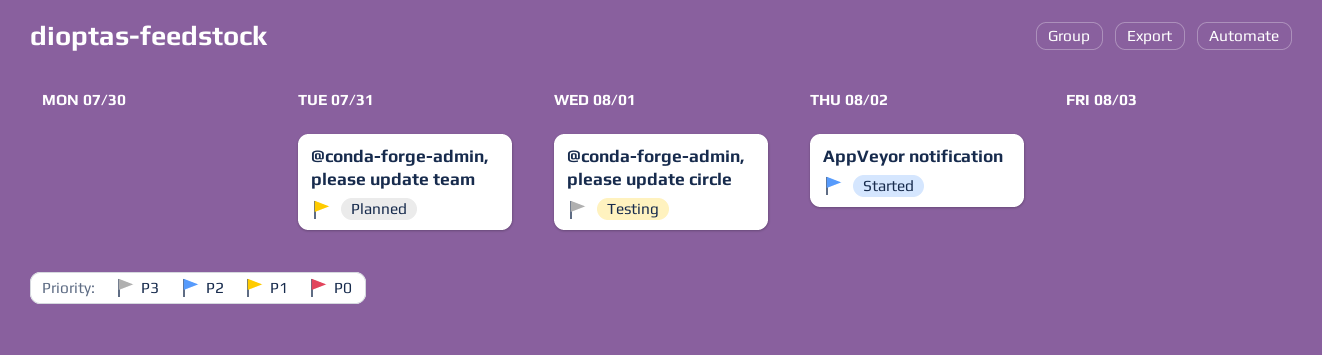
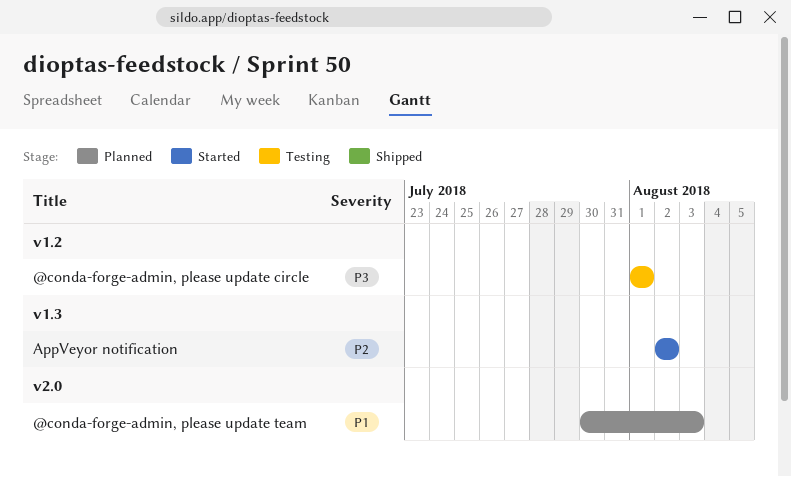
@conda-forge-admin, please update team, due: Jul 31 -> Aug 3

